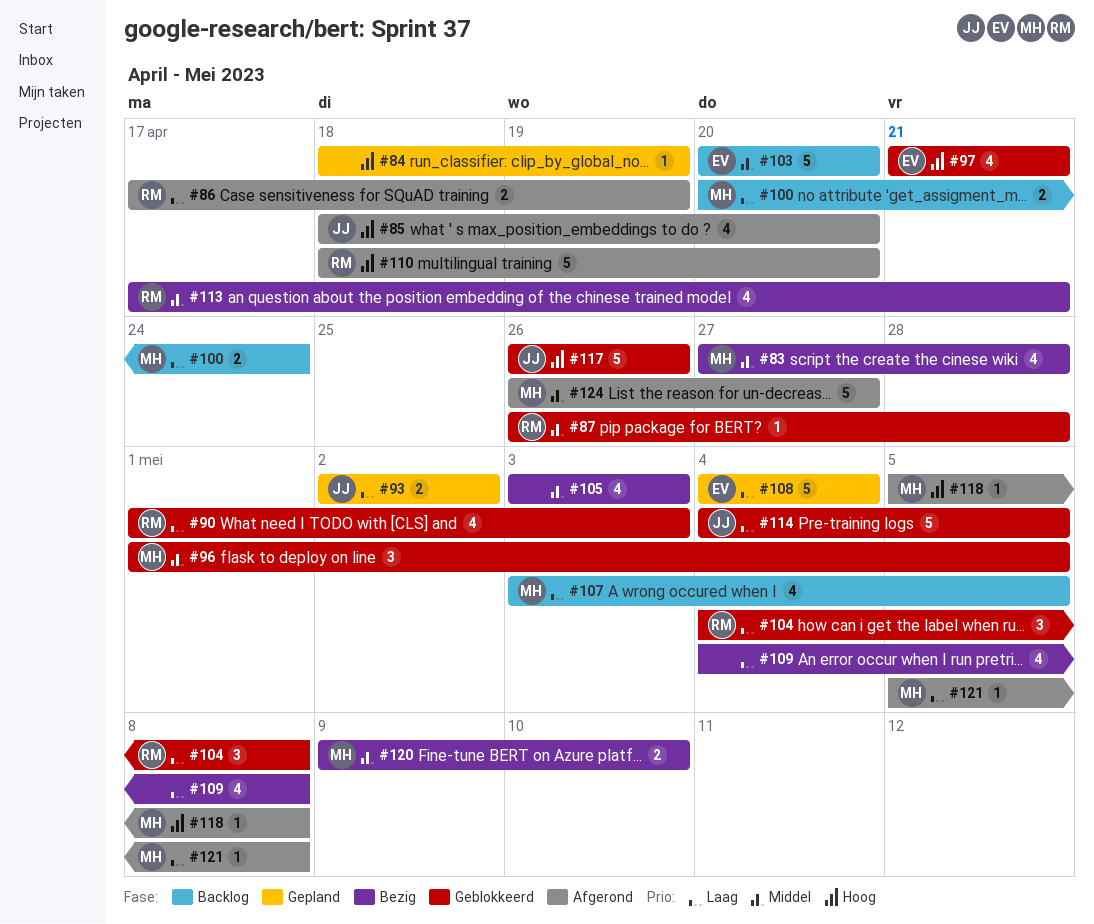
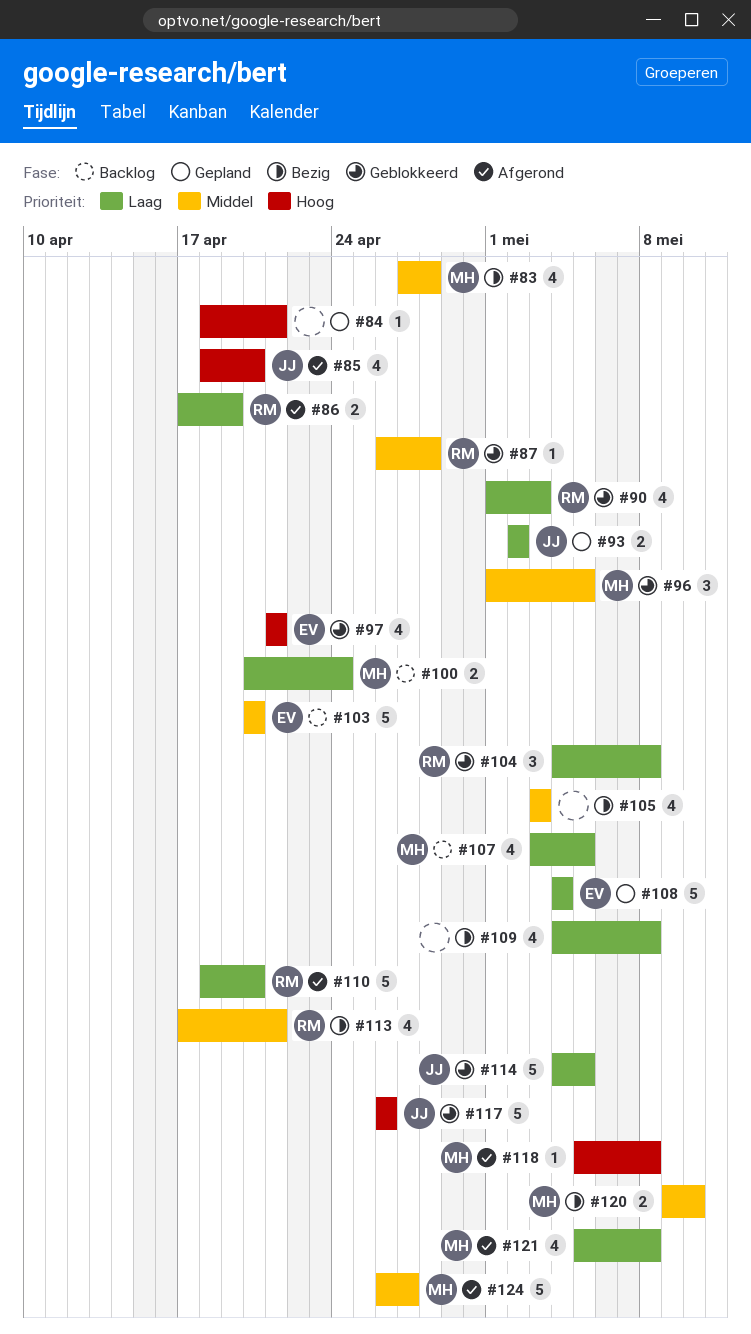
#84, due: Apr 19 -> Apr 21
#110, priority: Hoog -> Laag
#121, estimate: 1 -> 4

